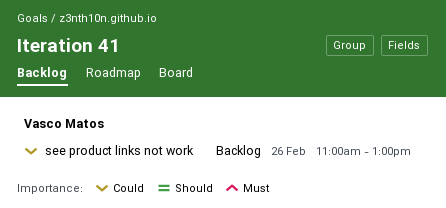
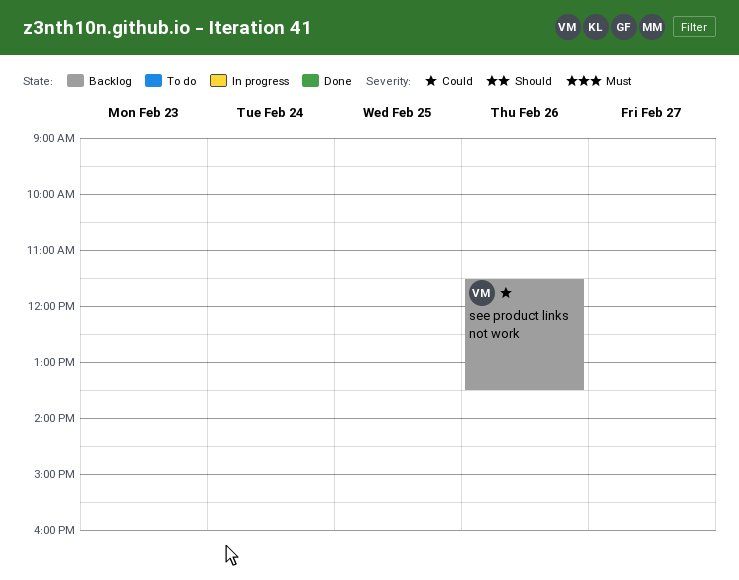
see product links not work, begins: 11:00 -> 11:30
see product links not work, ends: 13:00 -> 13:30

